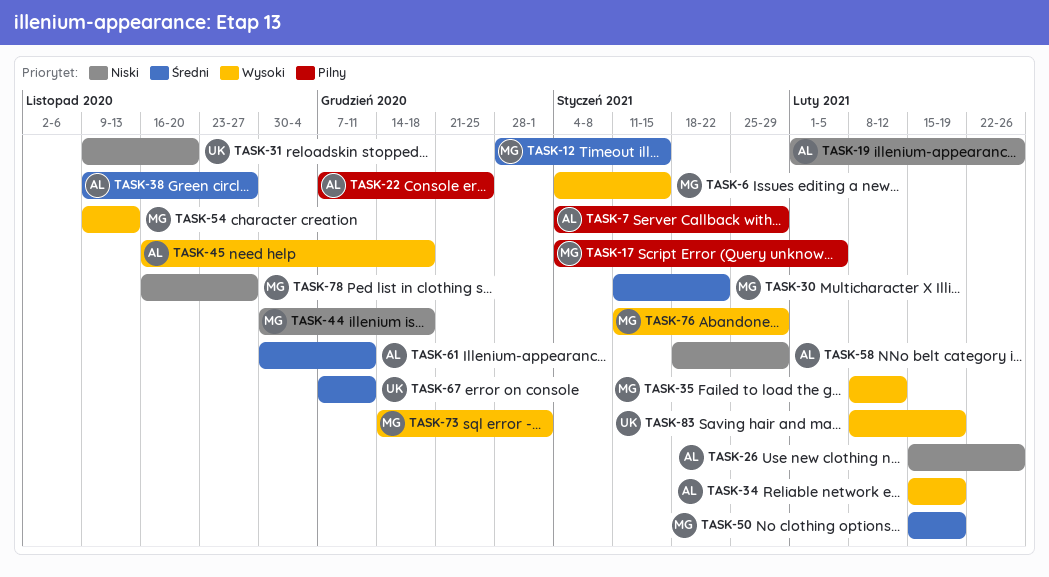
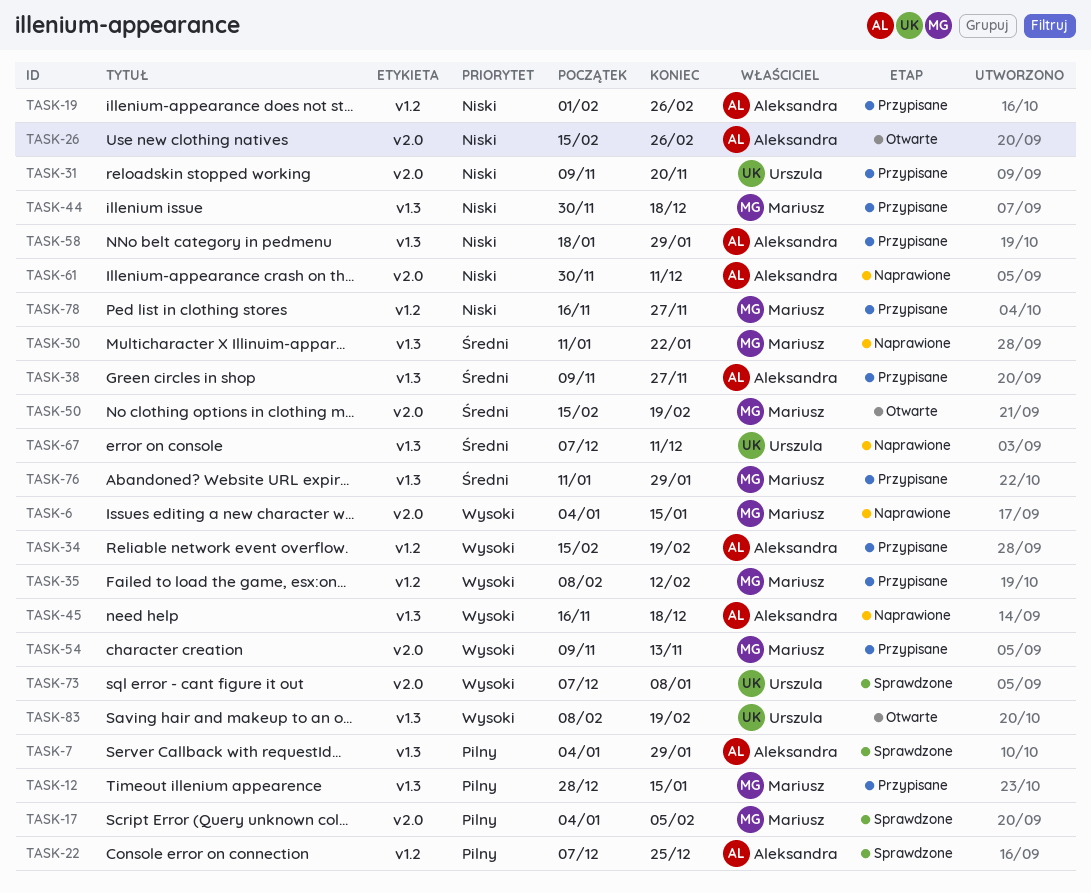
TASK-12, priority: Średni -> Pilny
TASK-61, priority: Średni -> Niski
TASK-73, owner: Mariusz -> Urszula
TASK-73, start: Dec 14 -> Dec 7
TASK-73, due: Jan 1 -> Jan 8
TASK-76, priority: Wysoki -> Średni

